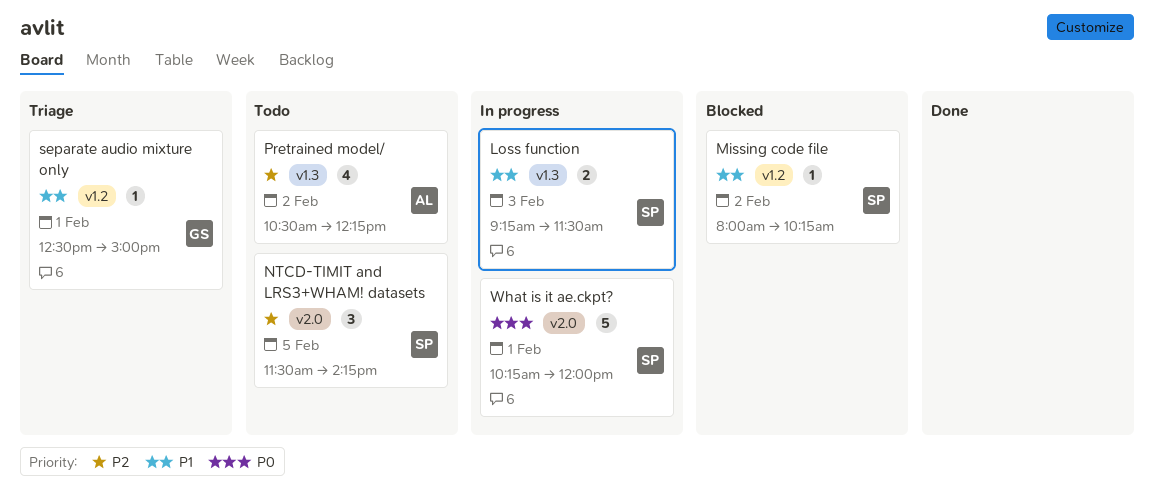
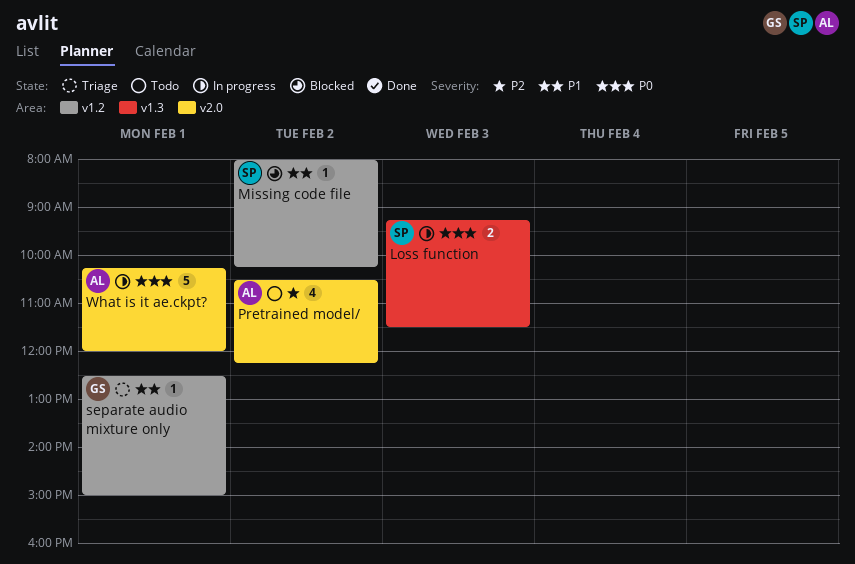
Loss function, priority: P1 -> P0
NTCD-TIMIT and LRS3+WHAM! datasets: present -> none
Pretrained model/, label: v1.3 -> v2.0
What is it ae.ckpt?, owner: SP -> AL

